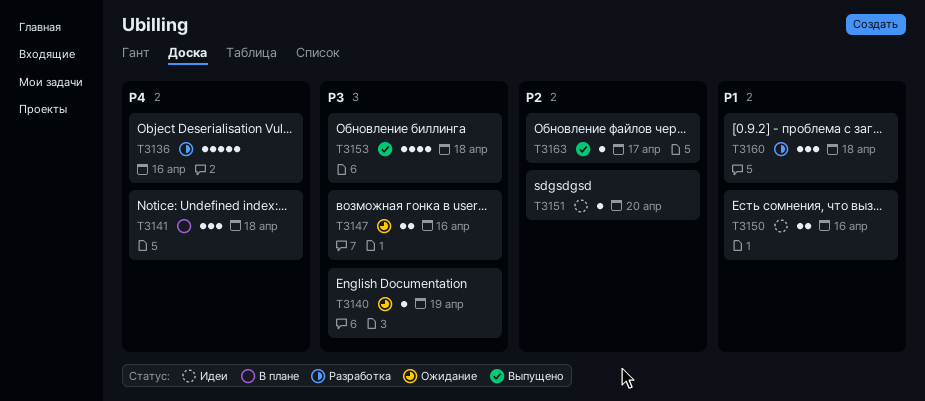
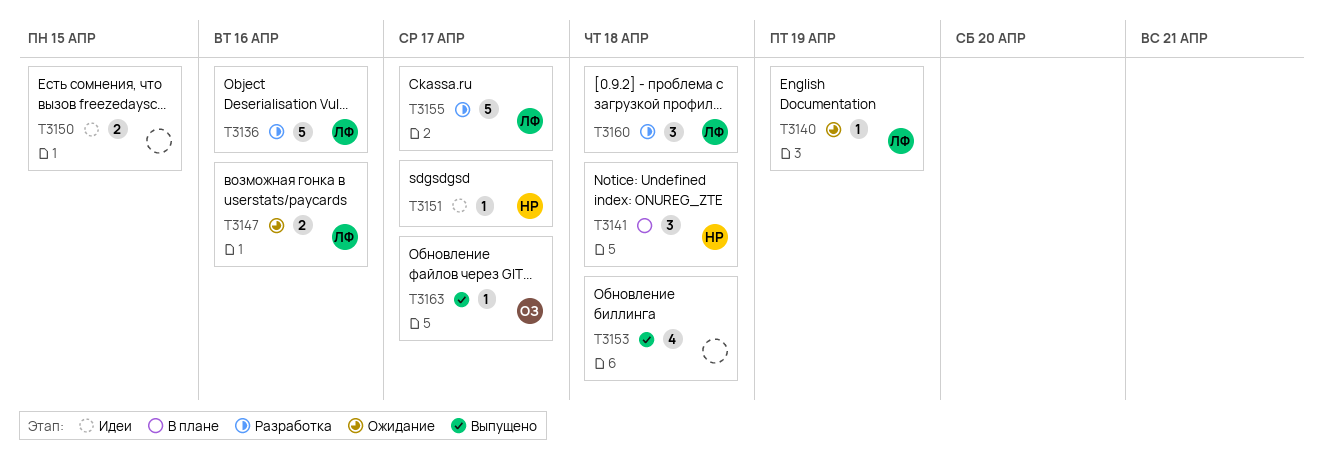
T3150, due: Apr 16 -> Apr 15
T3151, due: Apr 20 -> Apr 17
T3155: none -> present

